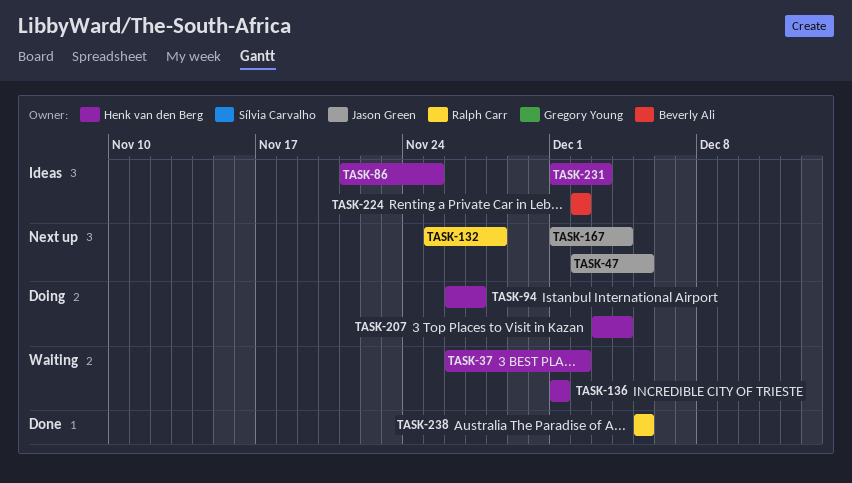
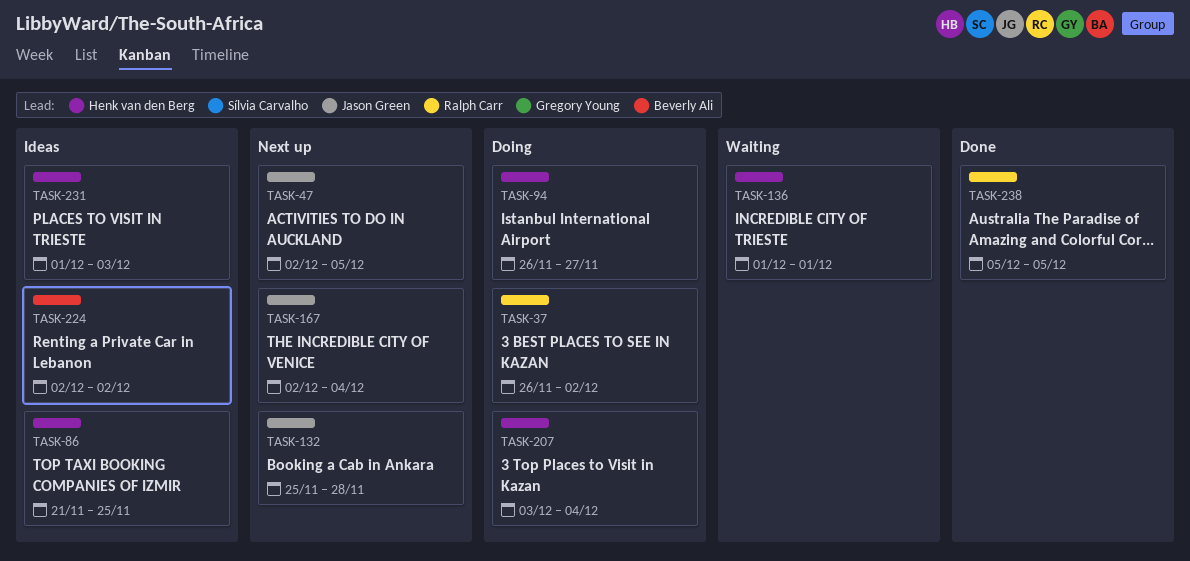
TASK-37, status: Waiting -> Doing
TASK-37, owner: Henk van den Berg -> Ralph Carr
TASK-132, owner: Ralph Carr -> Jason Green
TASK-167, start: Dec 1 -> Dec 2

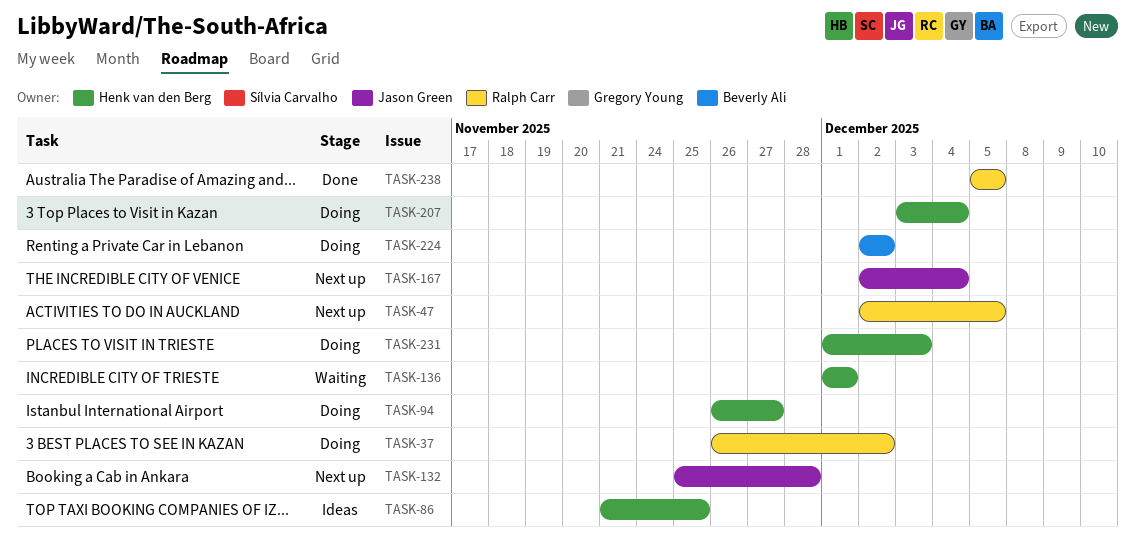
TASK-47, owner: Jason Green -> Ralph Carr
TASK-224, status: Ideas -> Doing
TASK-231, status: Ideas -> Doing

